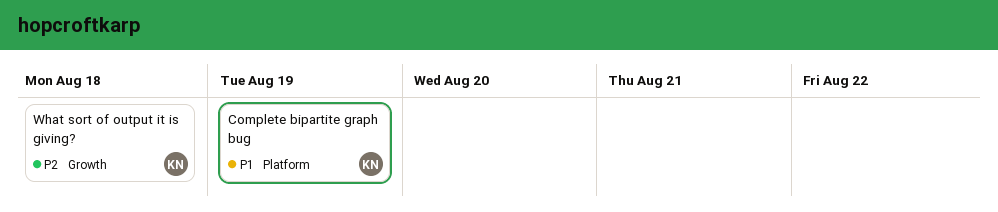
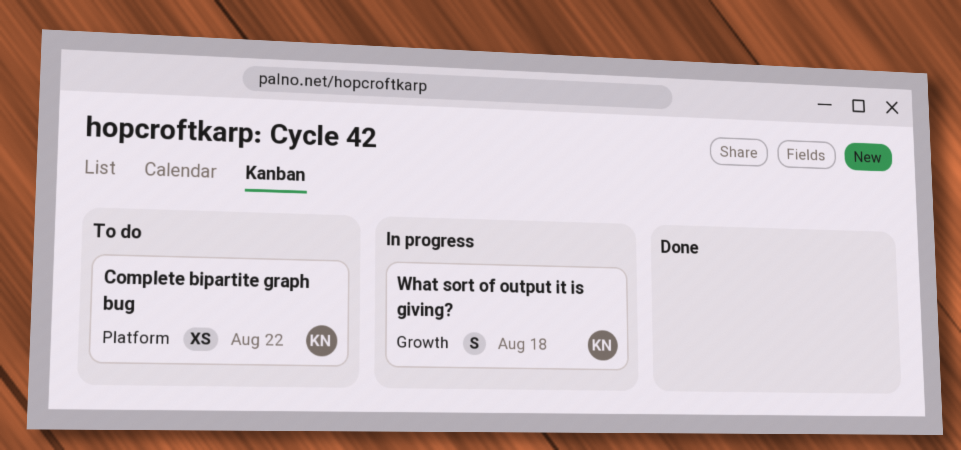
Complete bipartite graph bug, due: Aug 19 -> Aug 22

